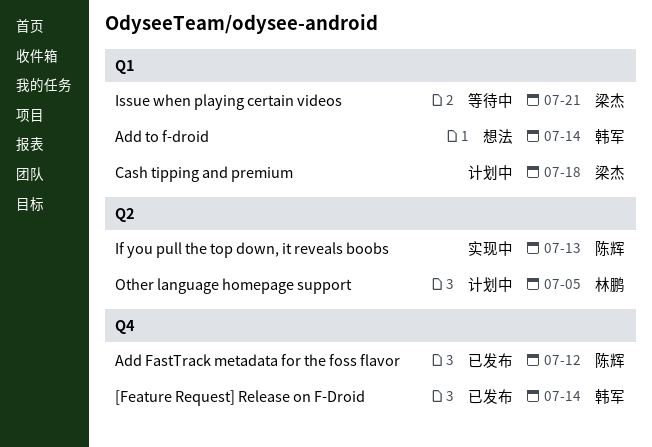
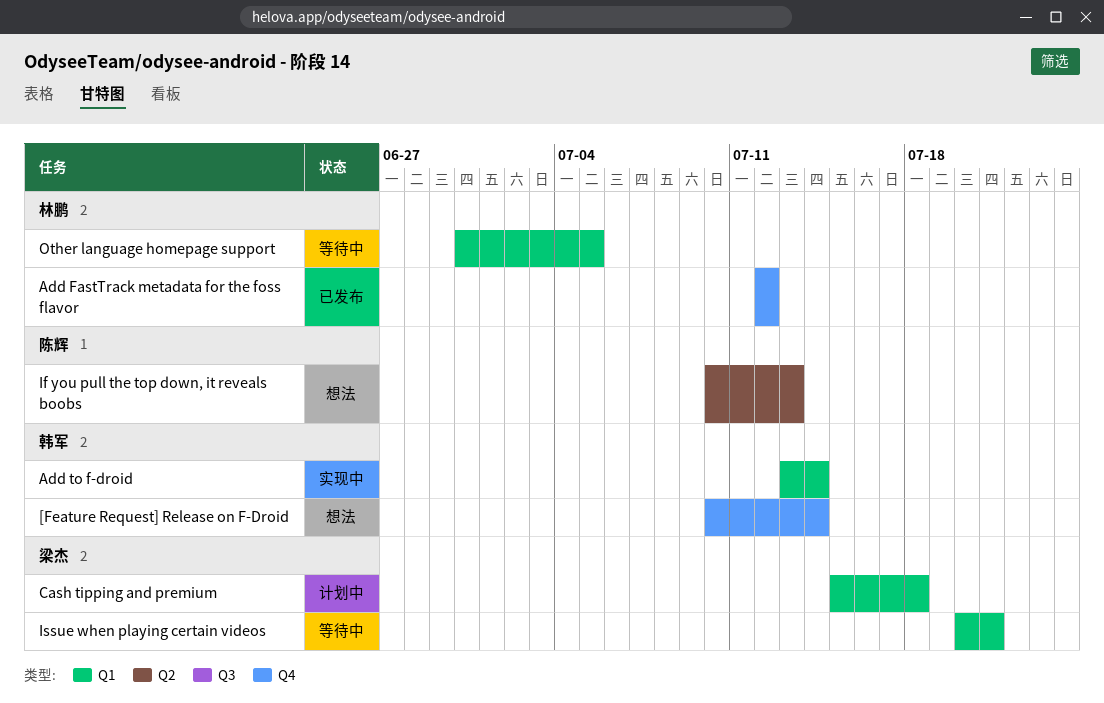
[Feature Request] Release on F-Droid, status: 已发布 -> 想法
Add FastTrack metadata for the foss flavor, owner: 陈辉 -> 林鹏
Add to f-droid, status: 想法 -> 实现中
If you pull the top down, it reveals boobs, status: 实现中 -> 想法
Other language homepage support, status: 计划中 -> 等待中
Other language homepage support, label: Q2 -> Q1

